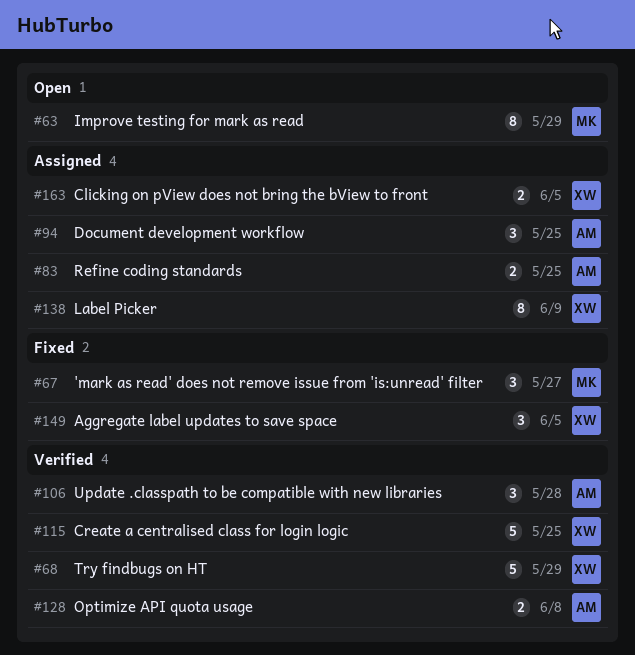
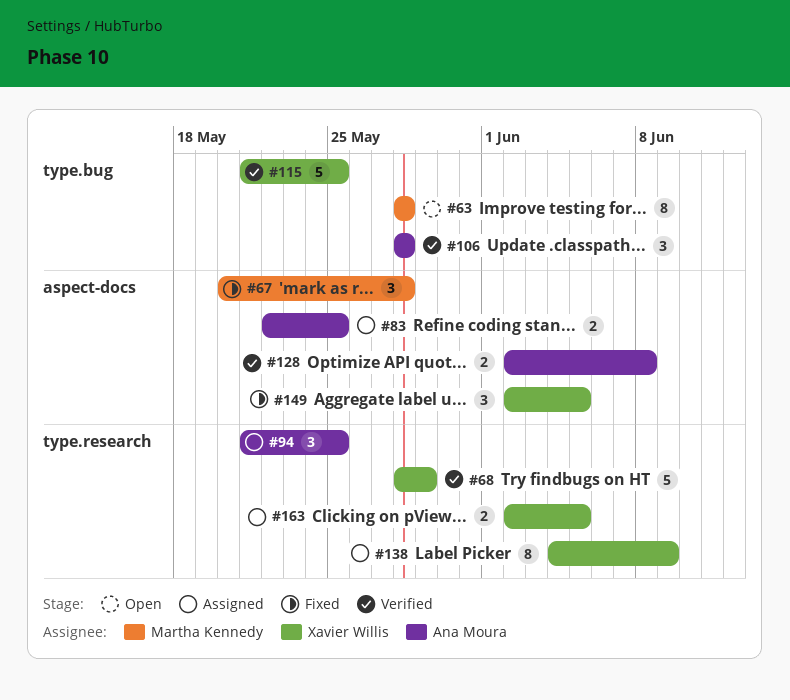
#63, due: May 29 -> May 28
#67, due: May 27 -> May 28

